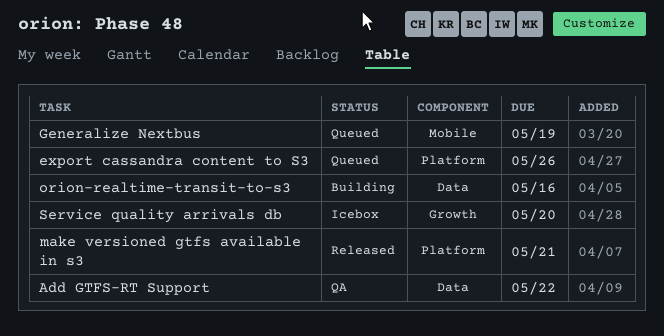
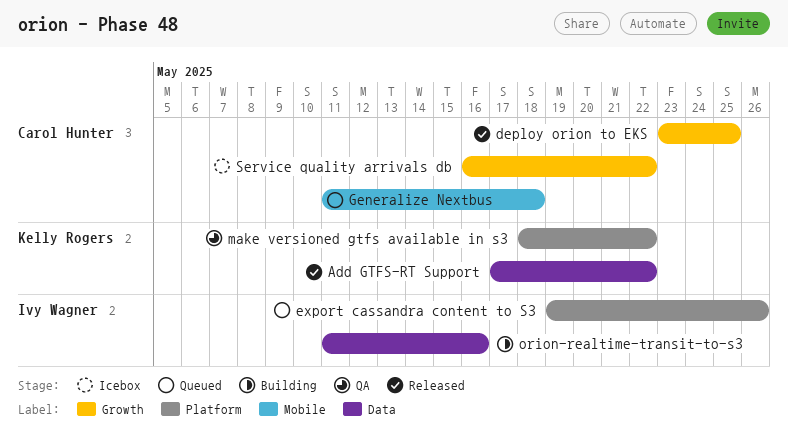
Add GTFS-RT Support, status: QA -> Released
deploy orion to EKS: none -> present
Generalize Nextbus, due: May 19 -> May 18
make versioned gtfs available in s3, status: Released -> QA
make versioned gtfs available in s3, due: May 21 -> May 22
Service quality arrivals db, due: May 20 -> May 22

